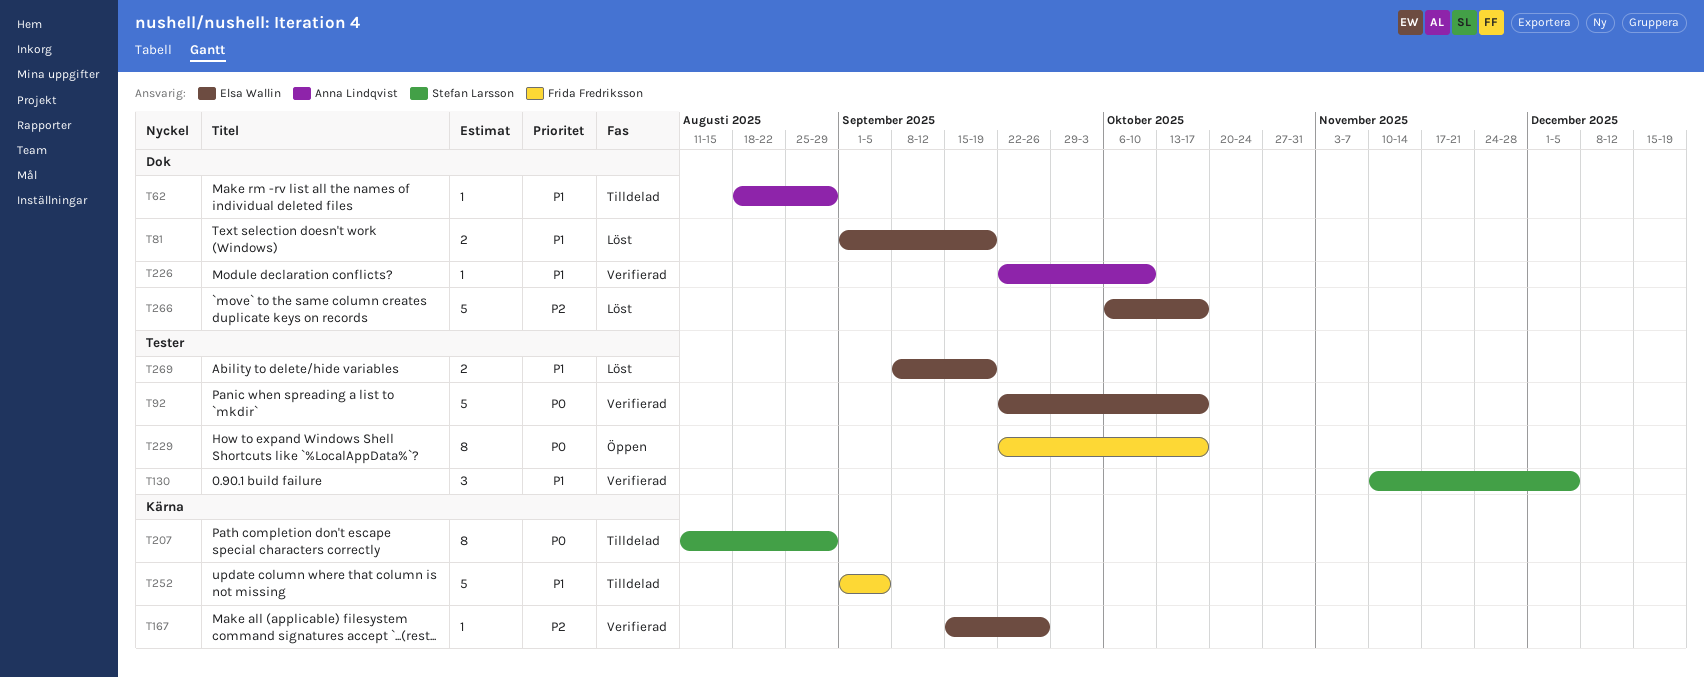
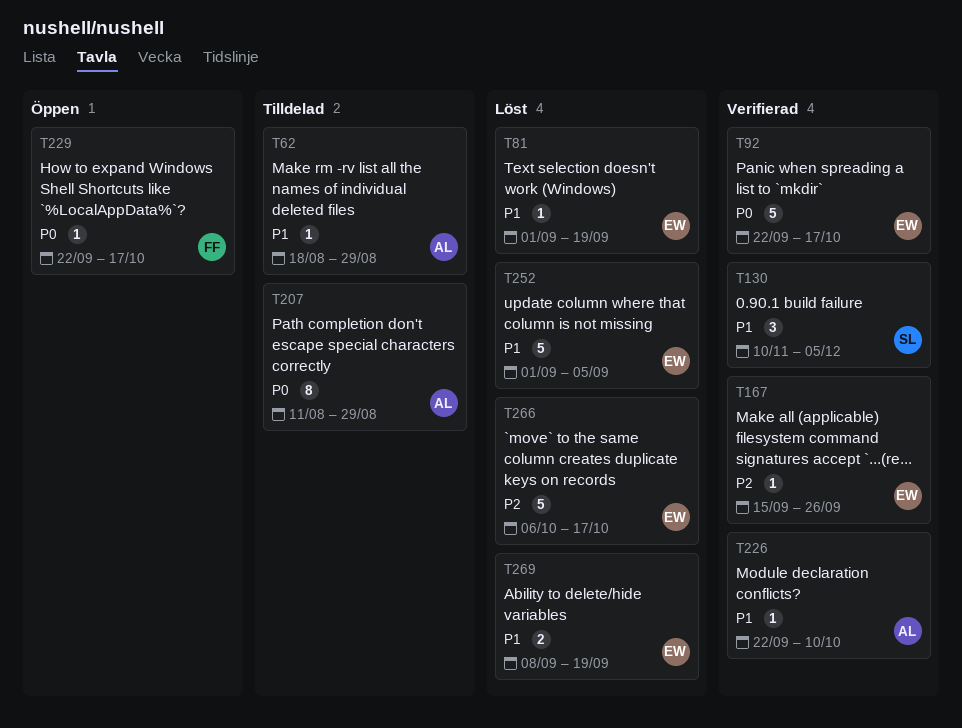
T81, estimate: 2 -> 1
T207, owner: Stefan Larsson -> Anna Lindqvist
T229, estimate: 8 -> 1
T252, status: Tilldelad -> Löst
T252, owner: Frida Fredriksson -> Elsa Wallin

